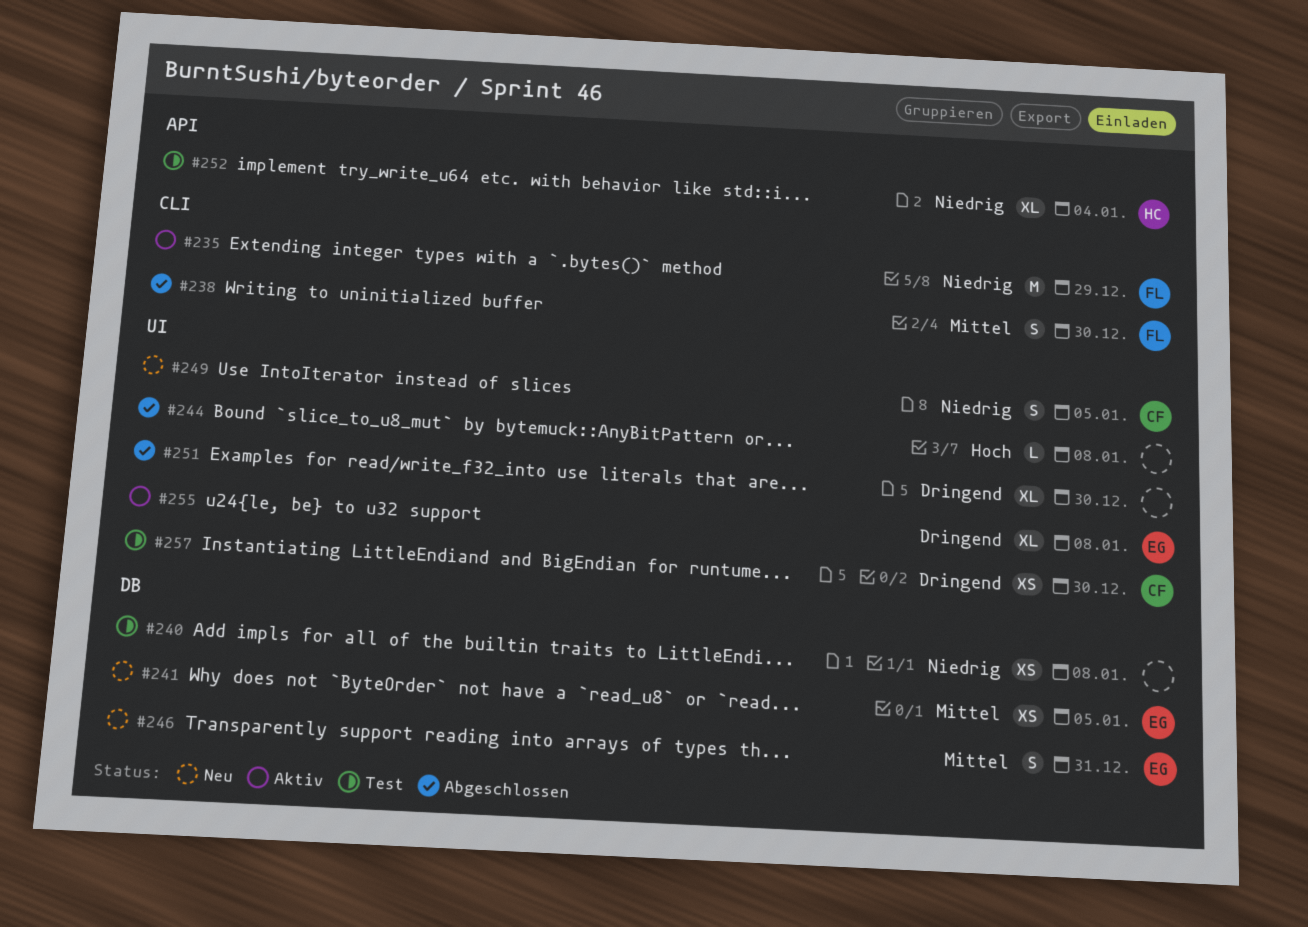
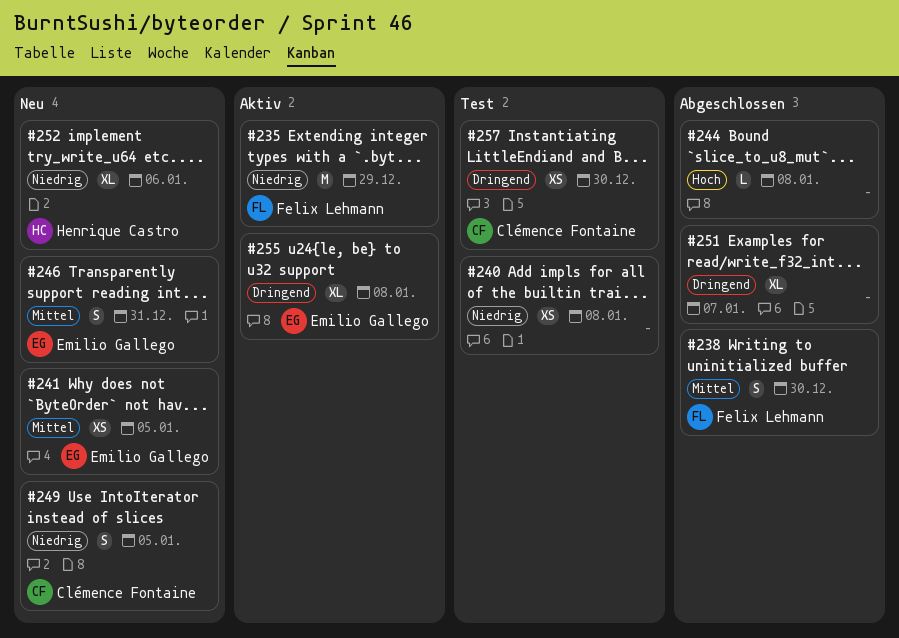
#251, due: Dec 30 -> Jan 7
#252, status: Test -> Neu
#252, due: Jan 4 -> Jan 6

